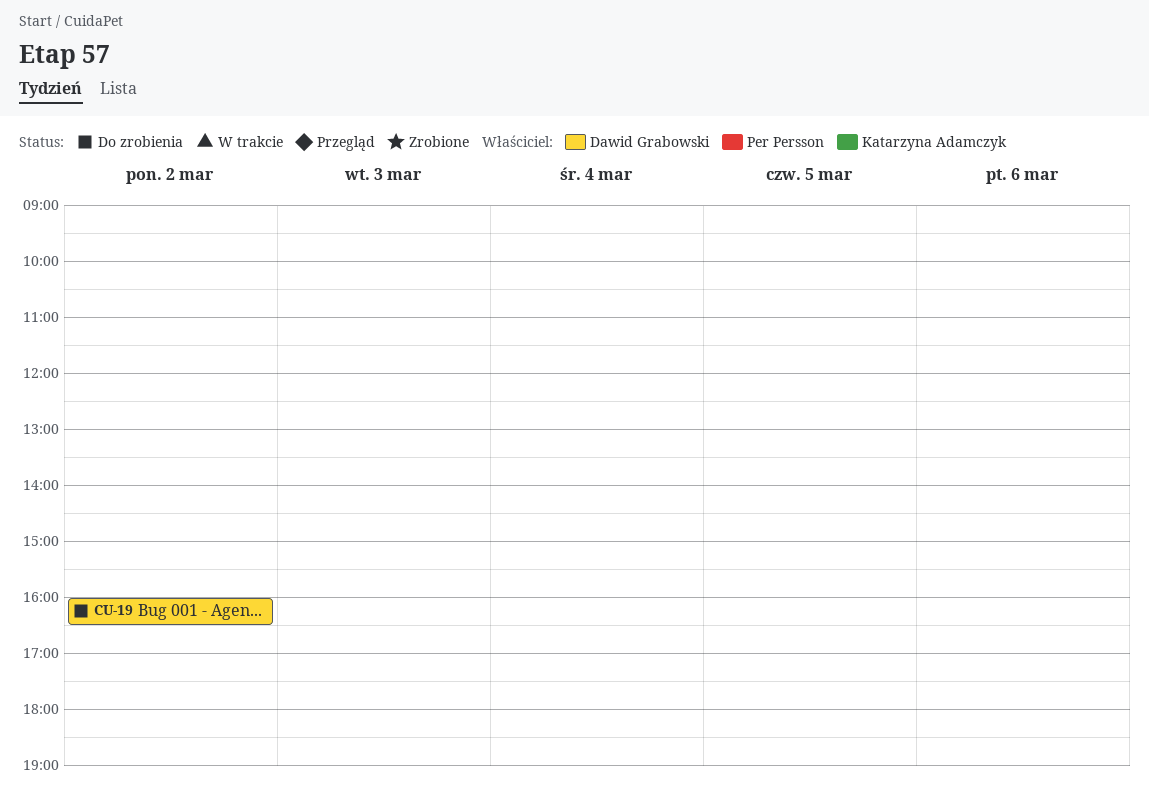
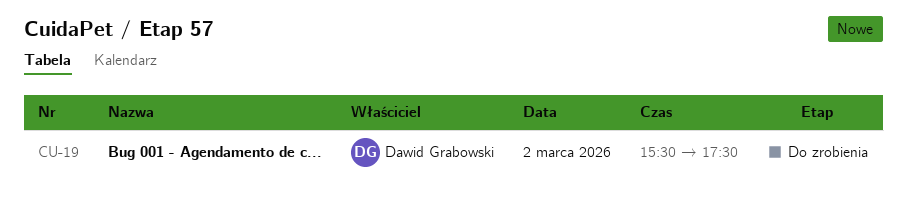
CU-19, begins: 16:00 -> 15:30
CU-19, ends: 16:30 -> 17:30

